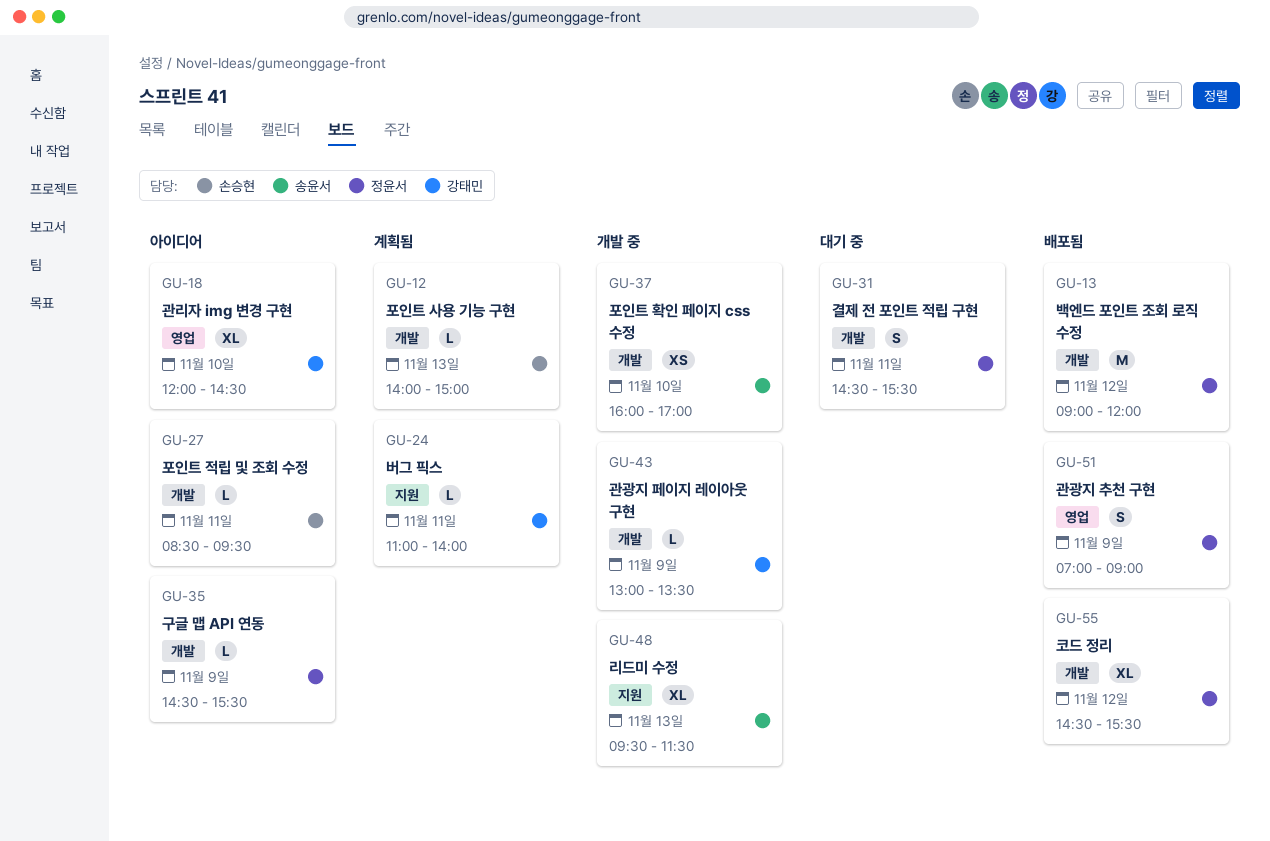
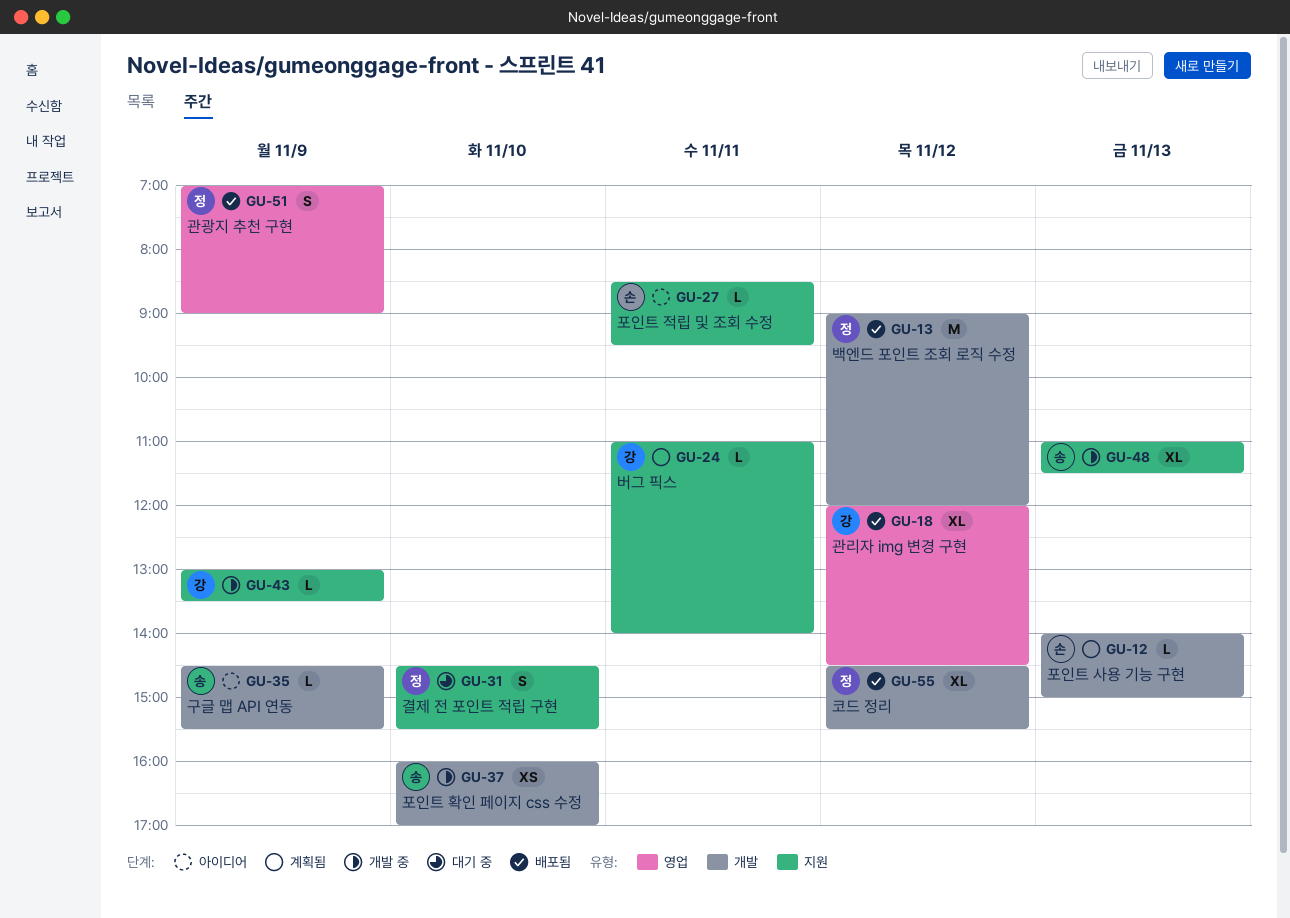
GU-18, status: 아이디어 -> 배포됨
GU-18, day: Nov 10 -> Nov 12
GU-27, label: 개발 -> 지원
GU-31, label: 개발 -> 지원
GU-31, day: Nov 11 -> Nov 10
GU-35, owner: 정윤서 -> 송윤서
GU-43, label: 개발 -> 지원
GU-48, begins: 09:30 -> 11:00

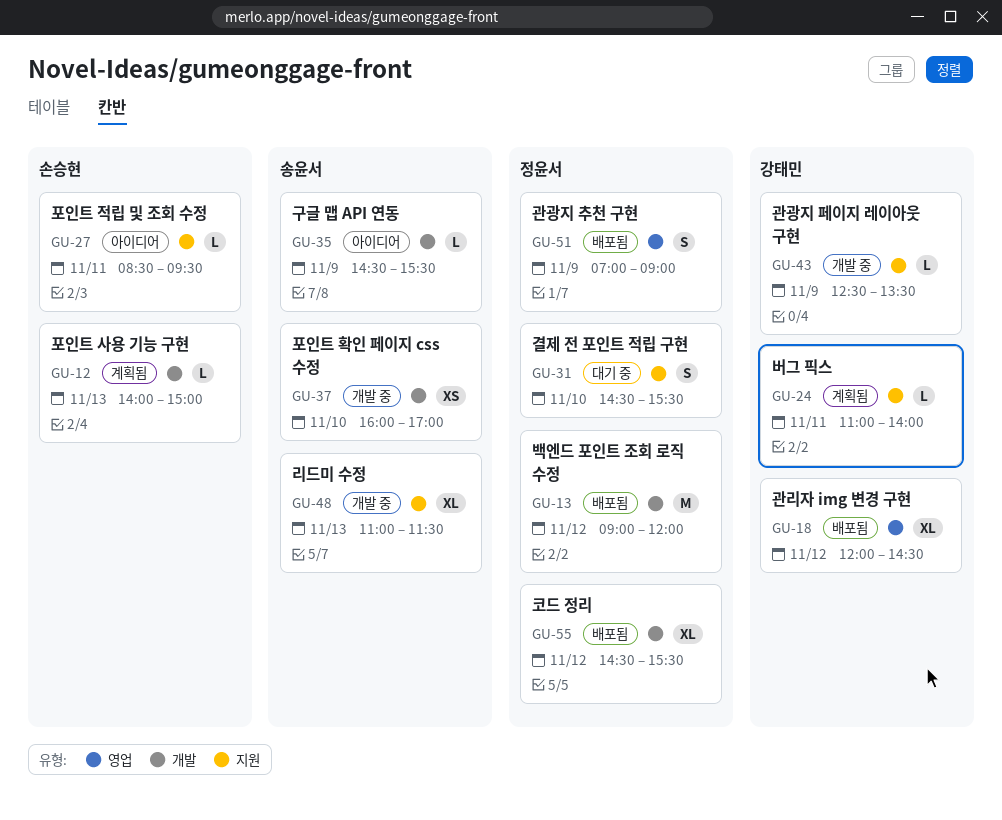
GU-43, begins: 13:00 -> 12:30

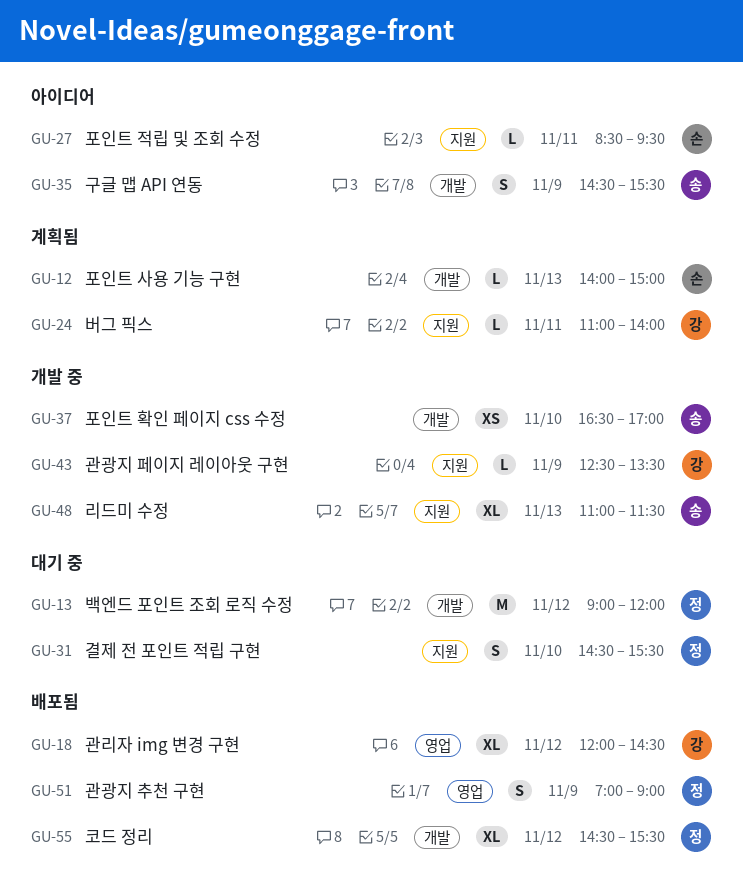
GU-13, status: 배포됨 -> 대기 중
GU-35, estimate: L -> S
GU-37, begins: 16:00 -> 16:30

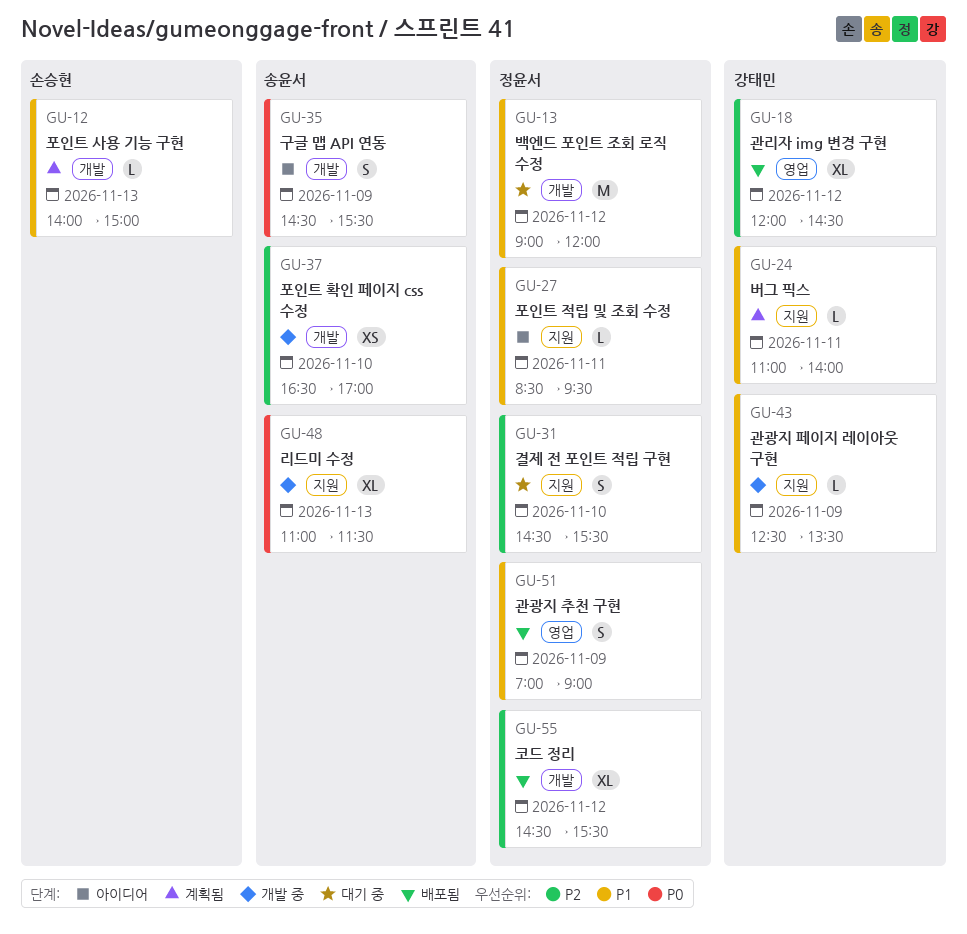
GU-27, owner: 손승현 -> 정윤서

